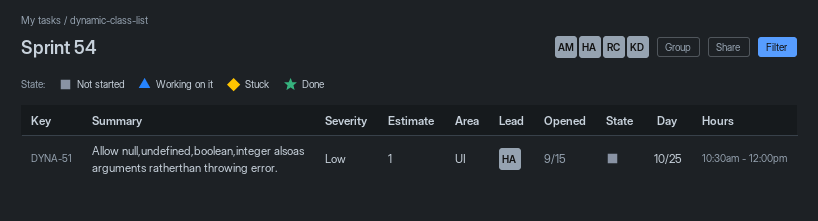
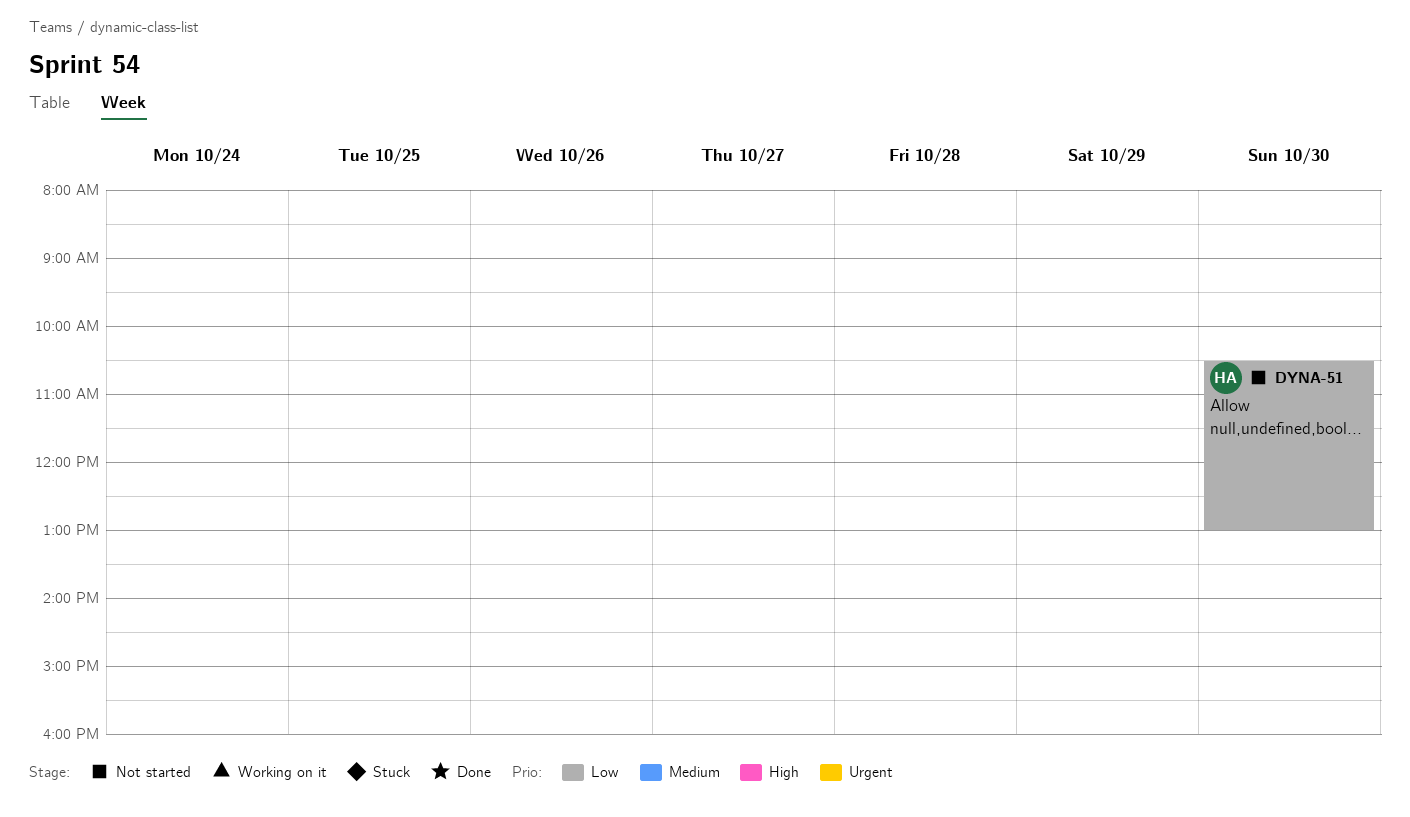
DYNA-51, day: Oct 25 -> Oct 30
DYNA-51, ends: 12:00 -> 13:00

